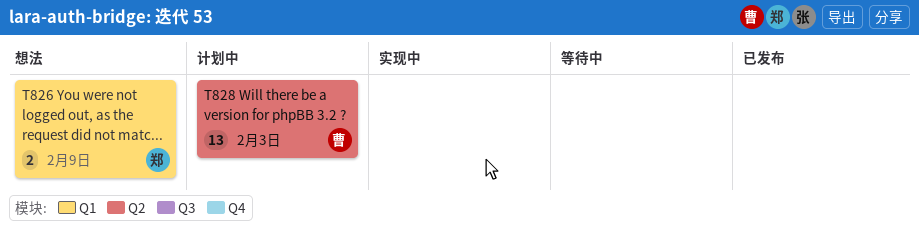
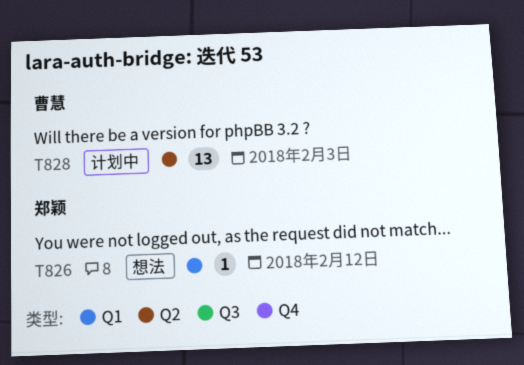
T826, estimate: 2 -> 1
T826, due: Feb 9 -> Feb 12

